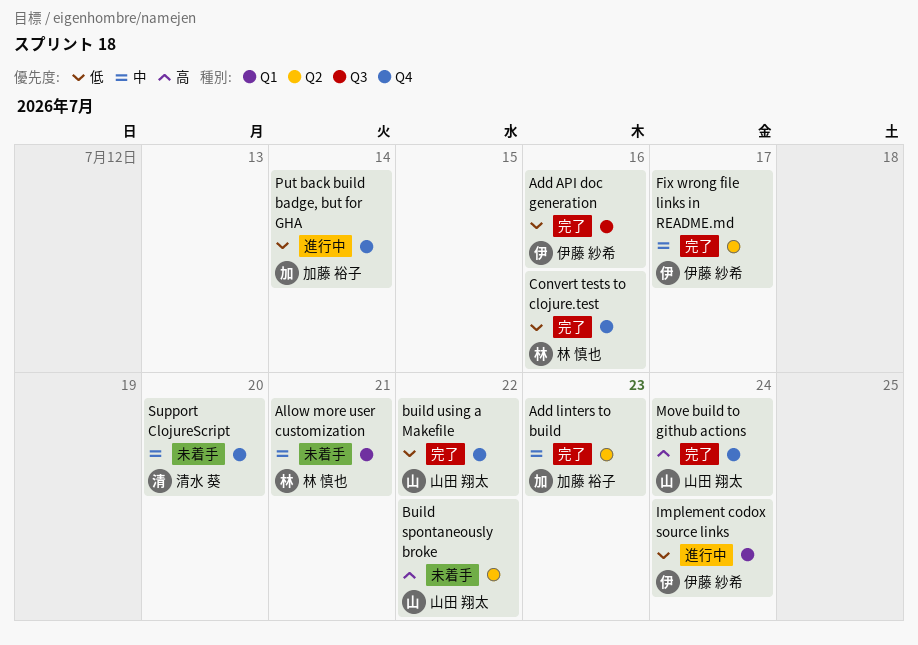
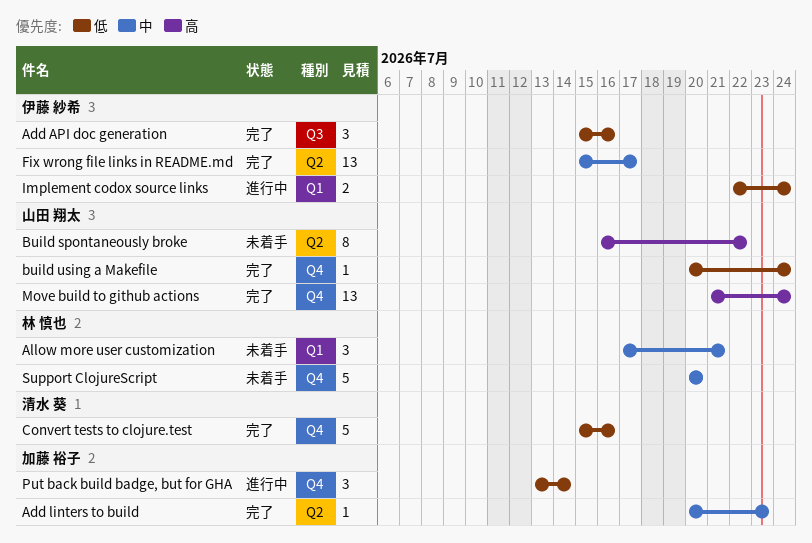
build using a Makefile, due: Jul 22 -> Jul 24
Convert tests to clojure.test, owner: 林 慎也 -> 清水 葵
Support ClojureScript, owner: 清水 葵 -> 林 慎也

